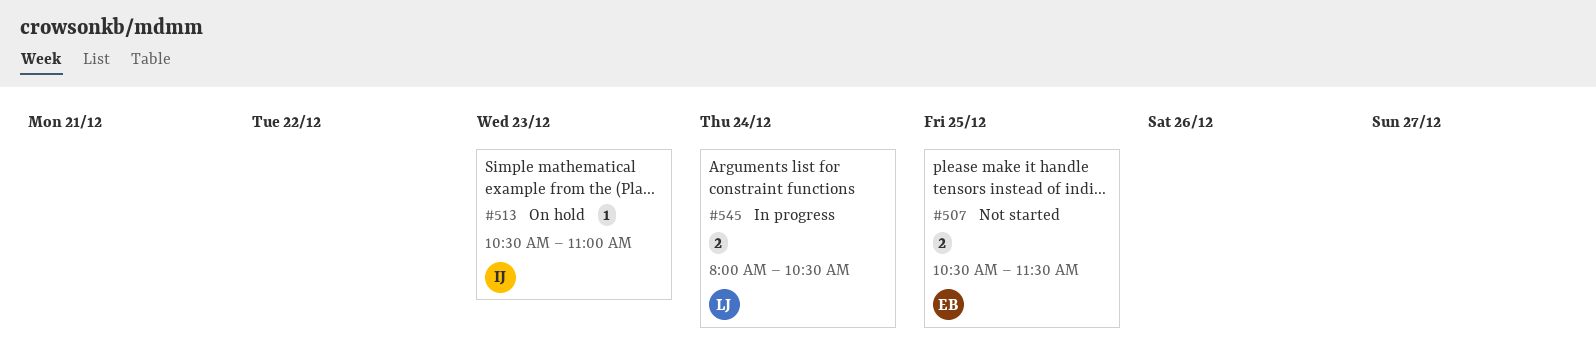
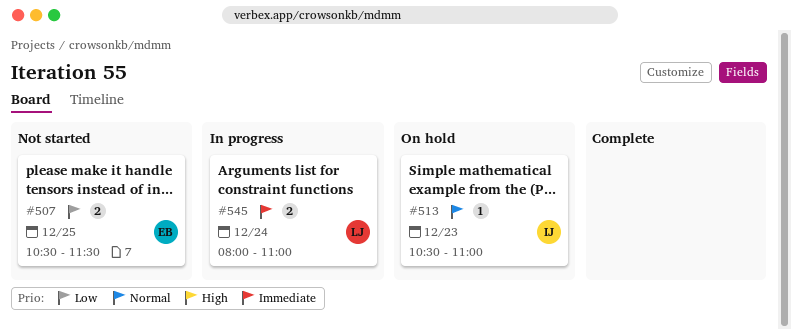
#545, ends: 10:30 -> 11:00

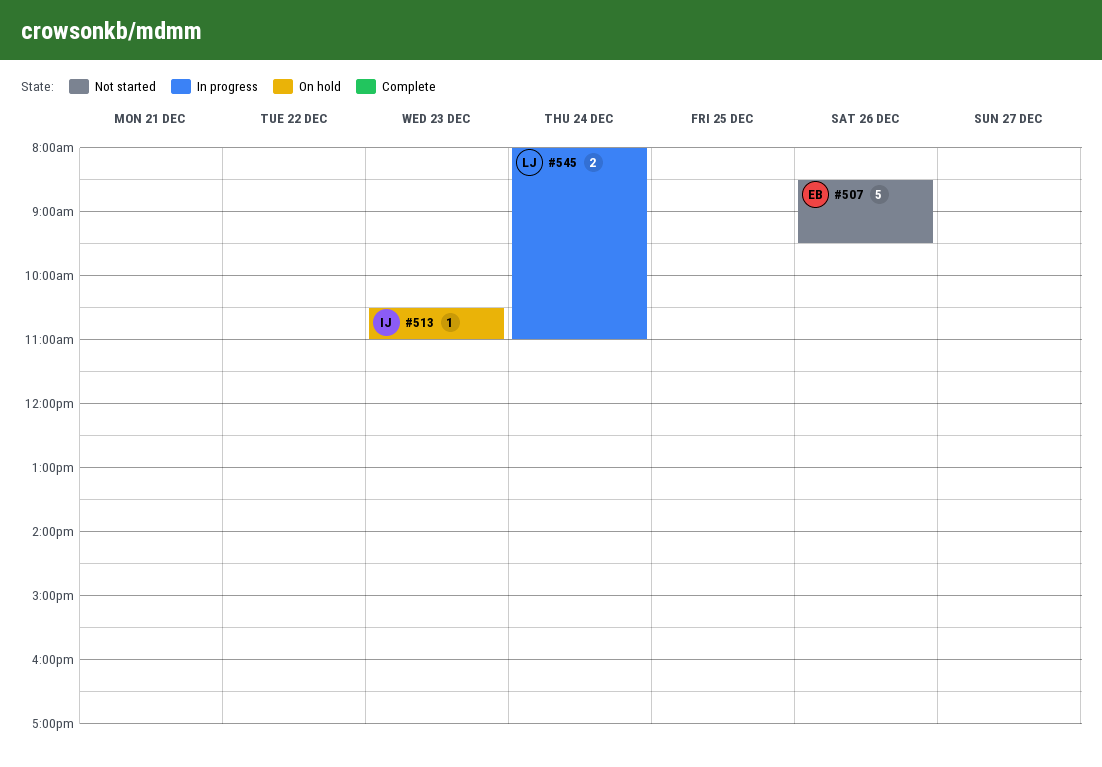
#507, estimate: 2 -> 5
#507, day: Dec 25 -> Dec 26
#507, begins: 10:30 -> 08:30
#507, ends: 11:30 -> 09:30

